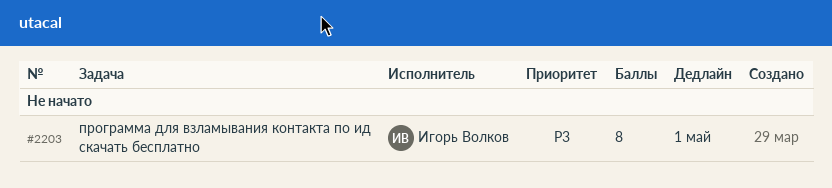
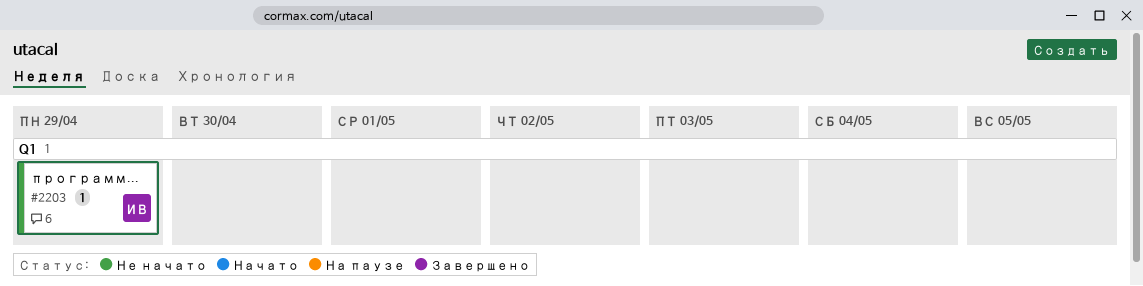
#2203, estimate: 8 -> 1
#2203, due: May 1 -> Apr 29

